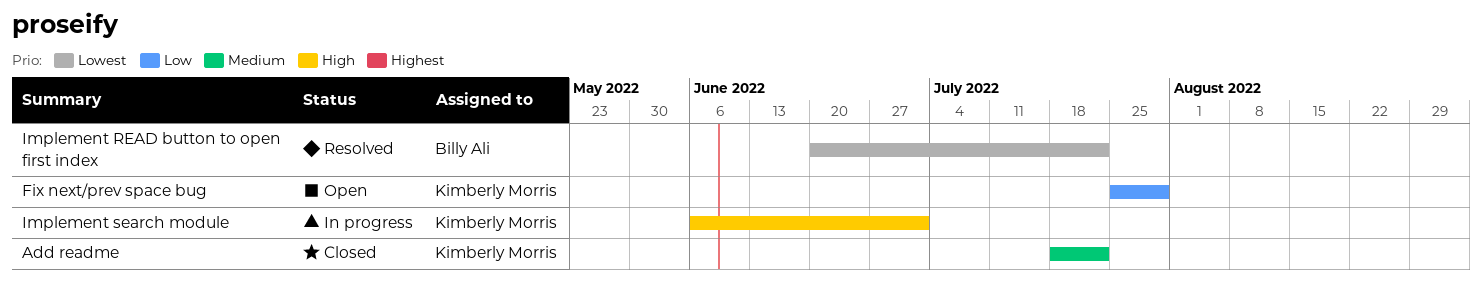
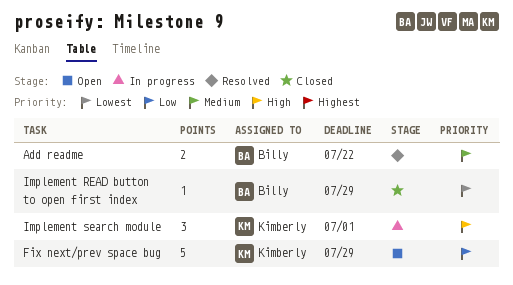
Add readme, status: Closed -> Resolved
Add readme, owner: Kimberly Morris -> Billy Ali
Implement READ button to open first index, status: Resolved -> Closed
Implement READ button to open first index, due: Jul 22 -> Jul 29

